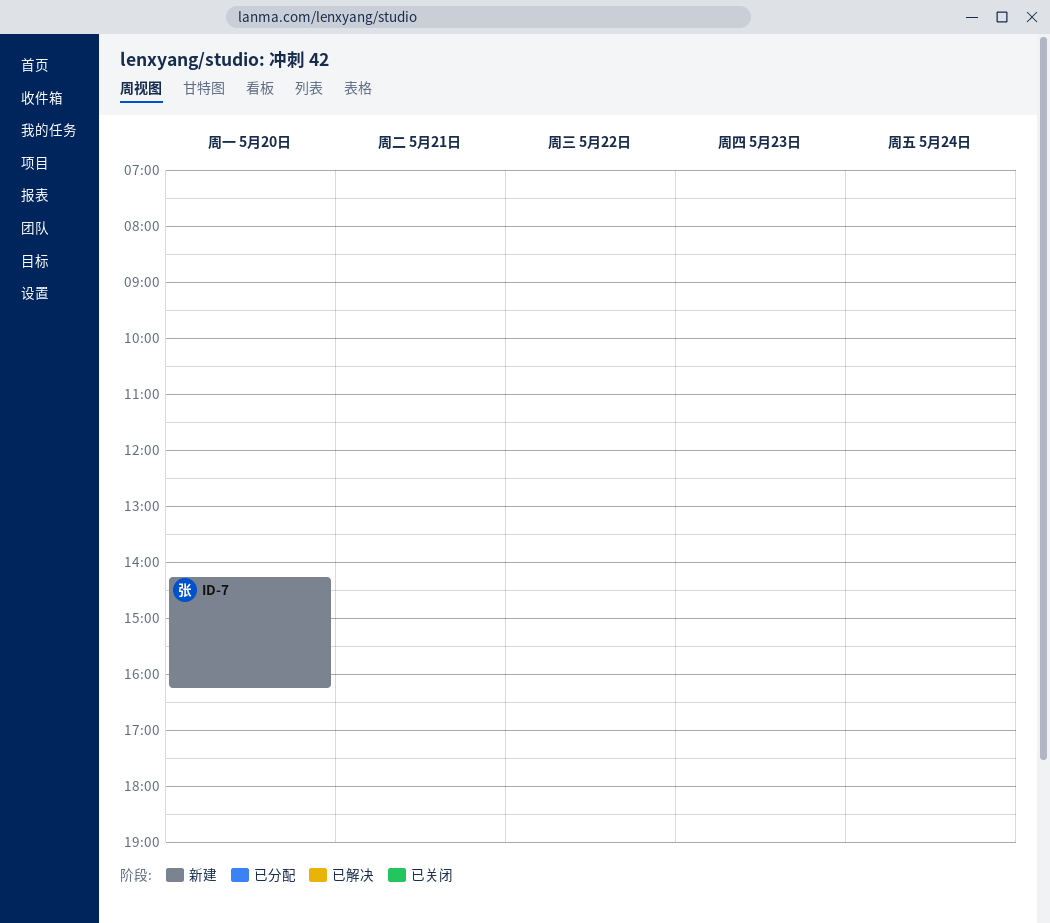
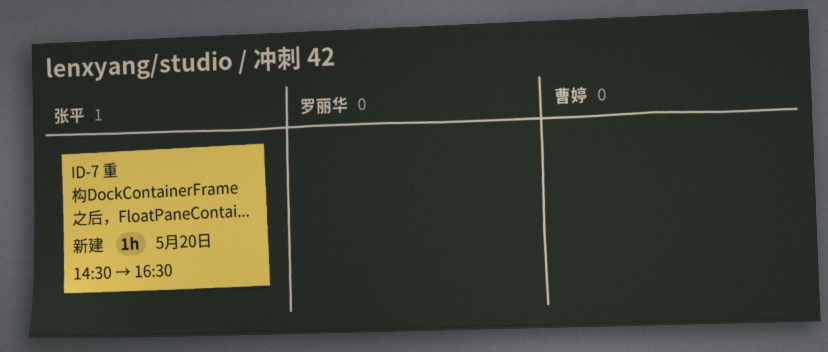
ID-7, begins: 14:15 -> 14:30
ID-7, ends: 16:15 -> 16:30

